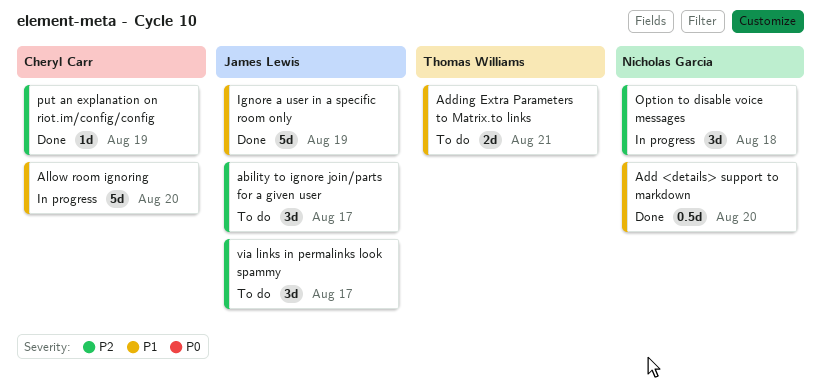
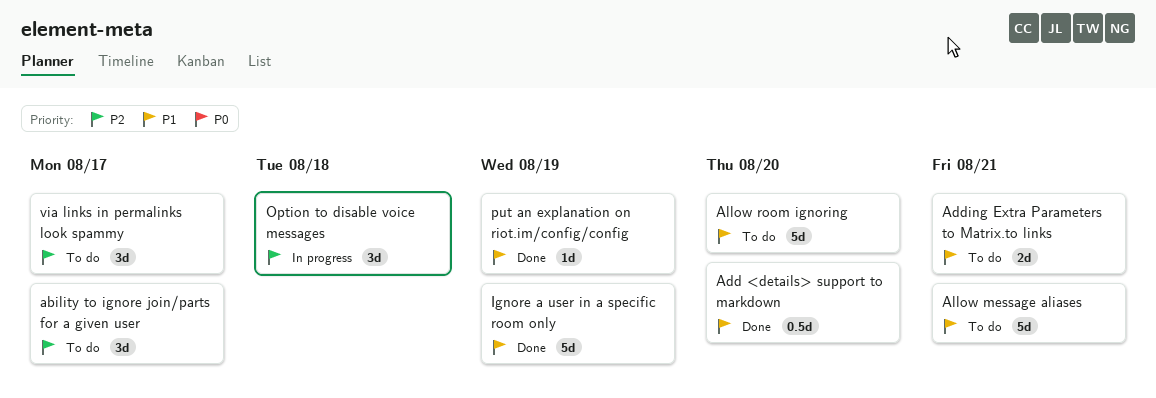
Allow message aliases: none -> present
Allow room ignoring, status: In progress -> To do
put an explanation on riot.im/config/config, priority: P2 -> P1

